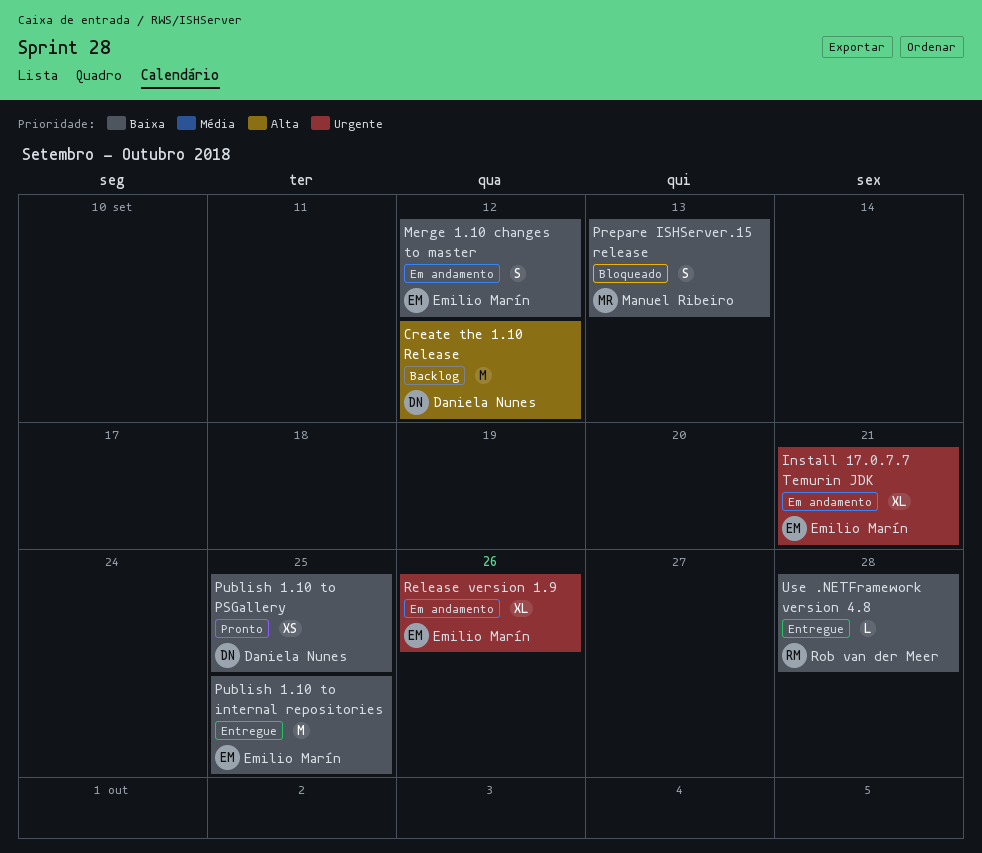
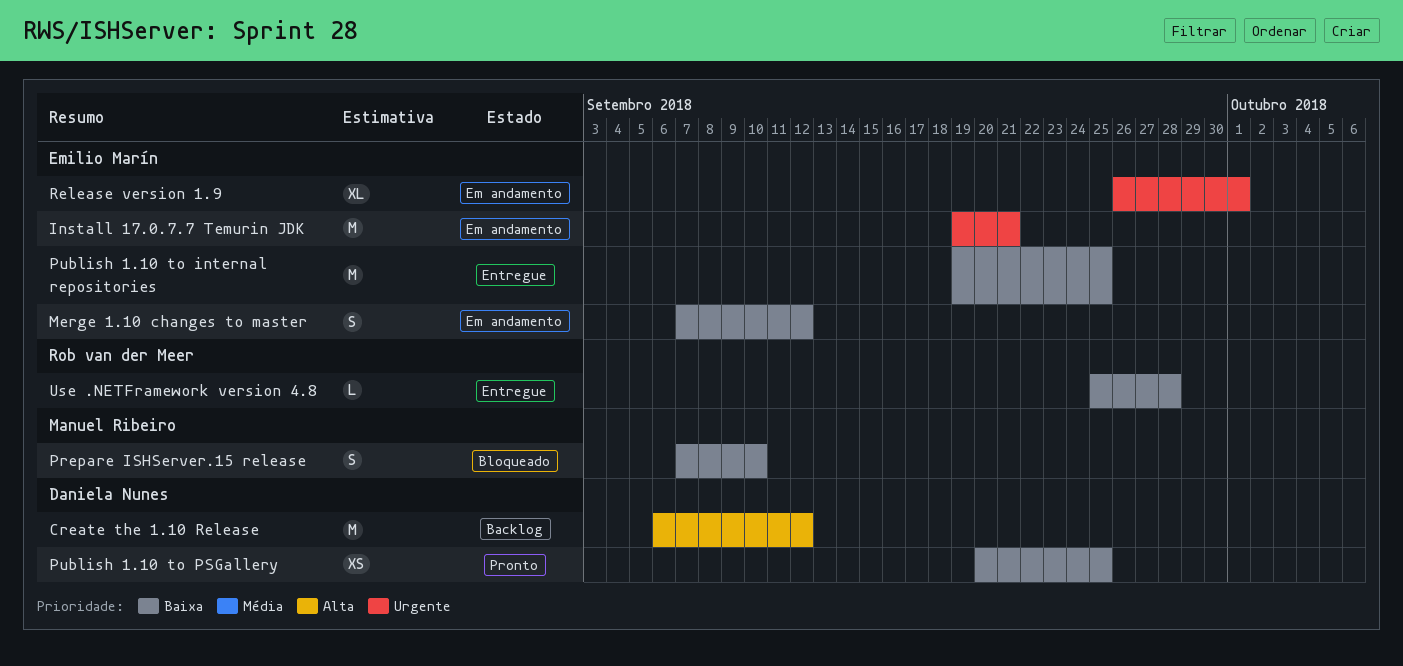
Install 17.0.7.7 Temurin JDK, estimate: XL -> M
Prepare ISHServer.15 release, due: Sep 13 -> Sep 10
Release version 1.9, due: Sep 26 -> Oct 1

